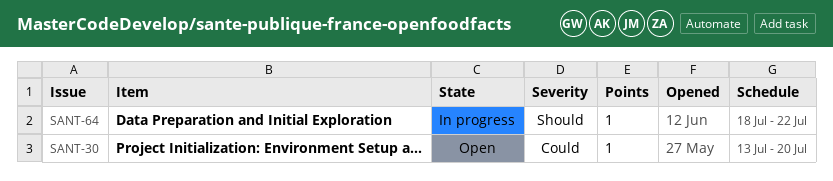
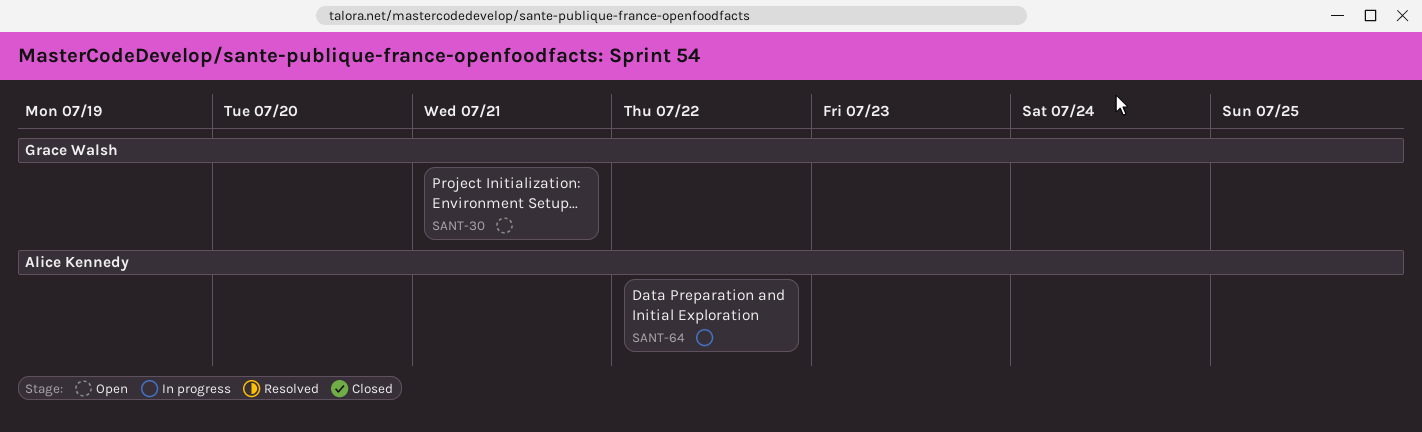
SANT-30, due: Jul 20 -> Jul 21

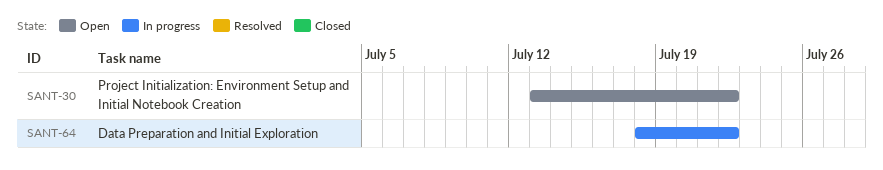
SANT-30, due: Jul 21 -> Jul 22

